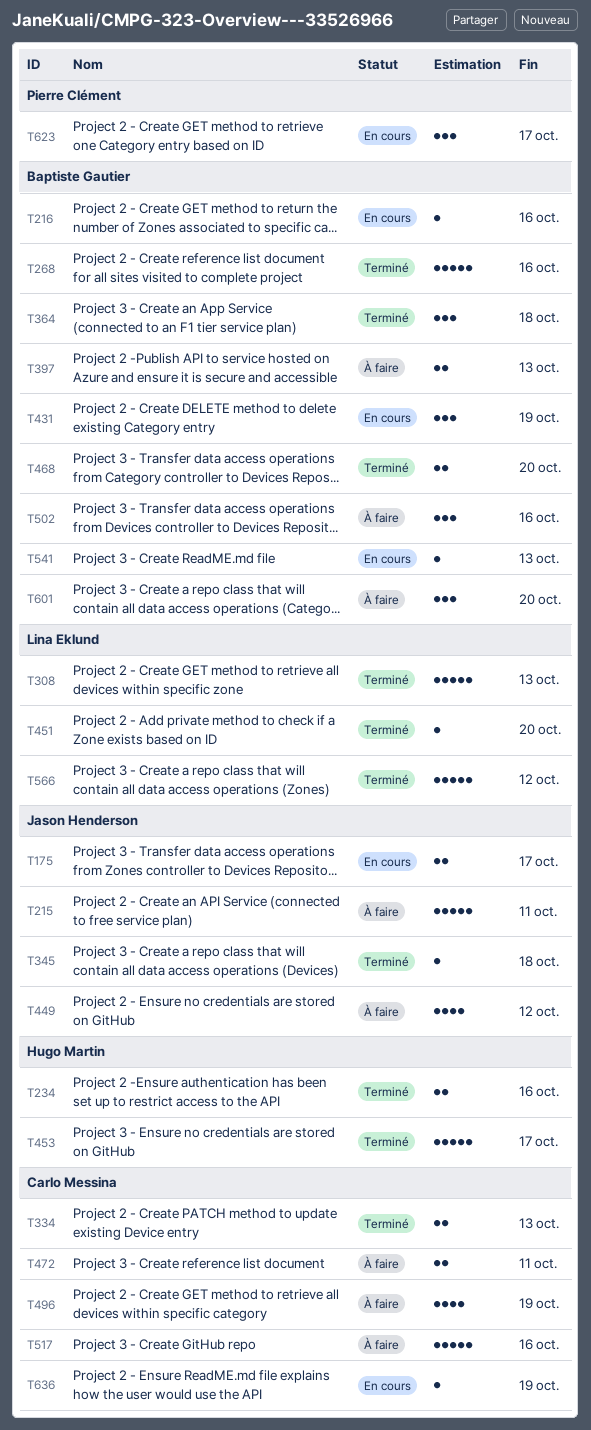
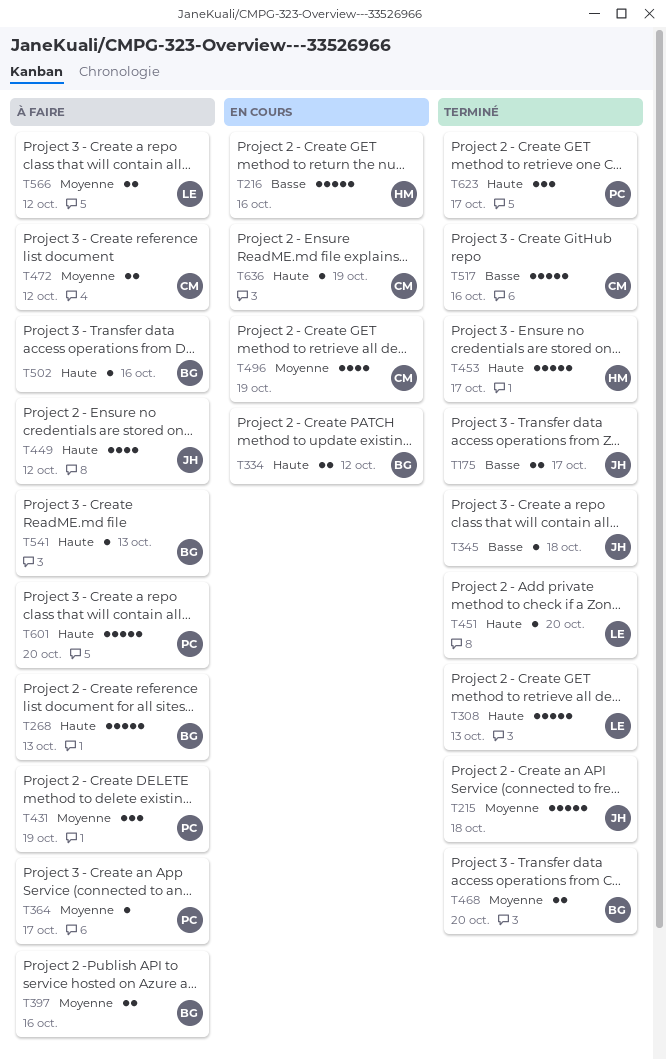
T175, status: En cours -> Terminé
T215, status: À faire -> Terminé
T215, due: Oct 11 -> Oct 18
T216, owner: Baptiste Gautier -> Hugo Martin
T216, estimate: 1 -> 5
T234: present -> none
T268, status: Terminé -> À faire
T268, due: Oct 16 -> Oct 13
T334, status: Terminé -> En cours
T334, owner: Carlo Messina -> Baptiste Gautier
T334, due: Oct 13 -> Oct 12
T364, status: Terminé -> À faire
T364, owner: Baptiste Gautier -> Pierre Clément
T364, estimate: 3 -> 1
T364, due: Oct 18 -> Oct 17
T397, due: Oct 13 -> Oct 16
T431, status: En cours -> À faire
T431, owner: Baptiste Gautier -> Pierre Clément
T472, due: Oct 11 -> Oct 12
T496, status: À faire -> En cours
T502, estimate: 3 -> 1
T517, status: À faire -> Terminé
T541, status: En cours -> À faire
T566, status: Terminé -> À faire
T566, estimate: 5 -> 2
T601, owner: Baptiste Gautier -> Pierre Clément
T601, estimate: 3 -> 5
T623, status: En cours -> Terminé

